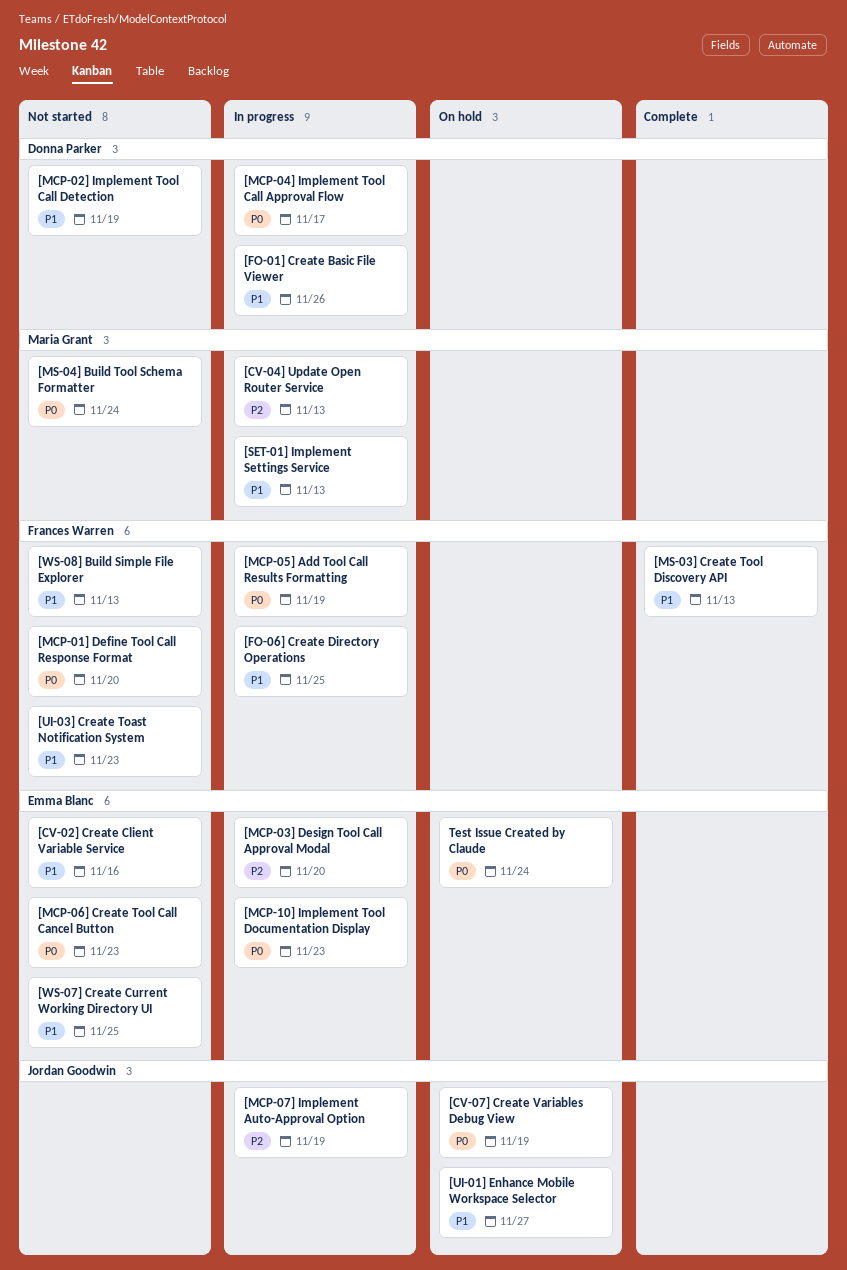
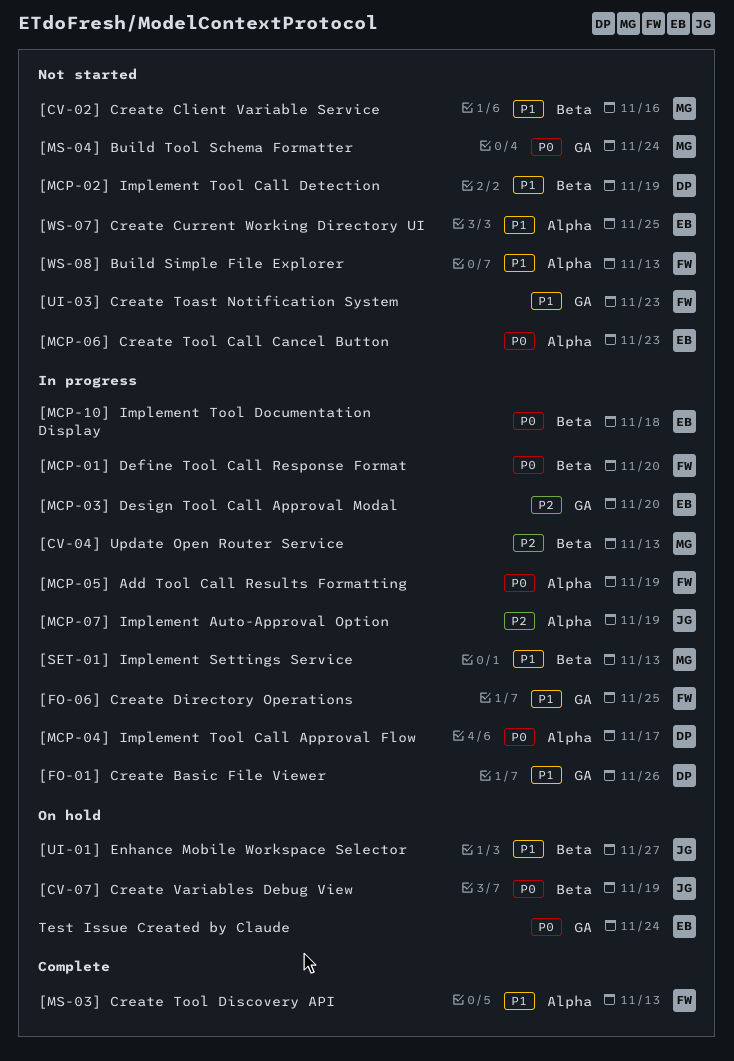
[CV-02] Create Client Variable Service, owner: Emma Blanc -> Maria Grant
[MCP-01] Define Tool Call Response Format, status: Not started -> In progress
[MCP-10] Implement Tool Documentation Display, due: Nov 23 -> Nov 18

